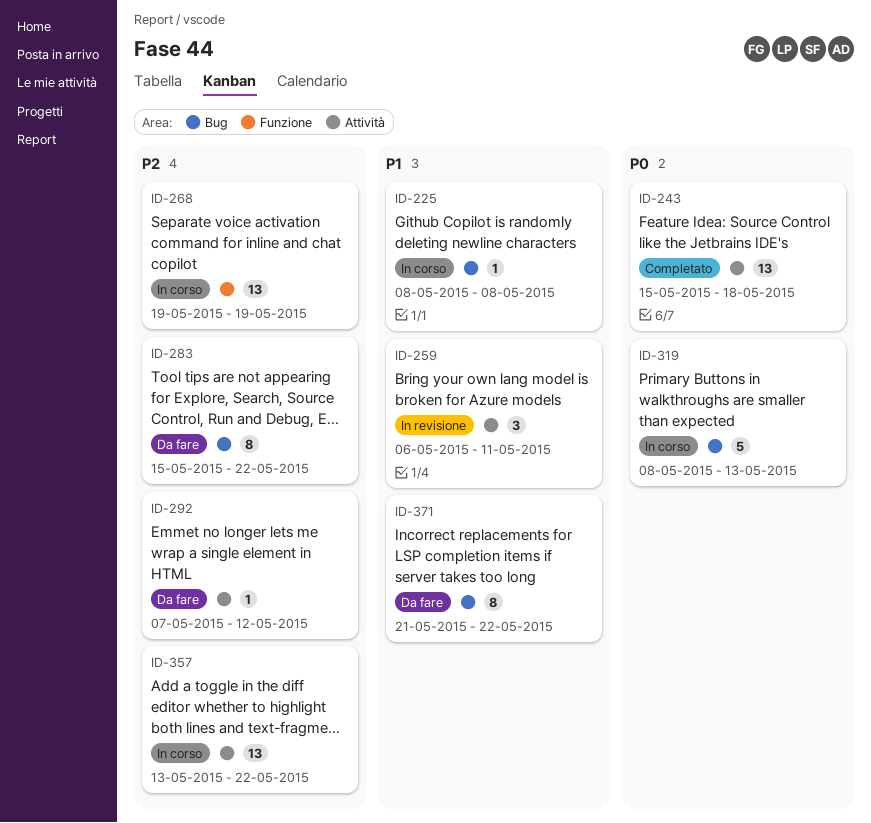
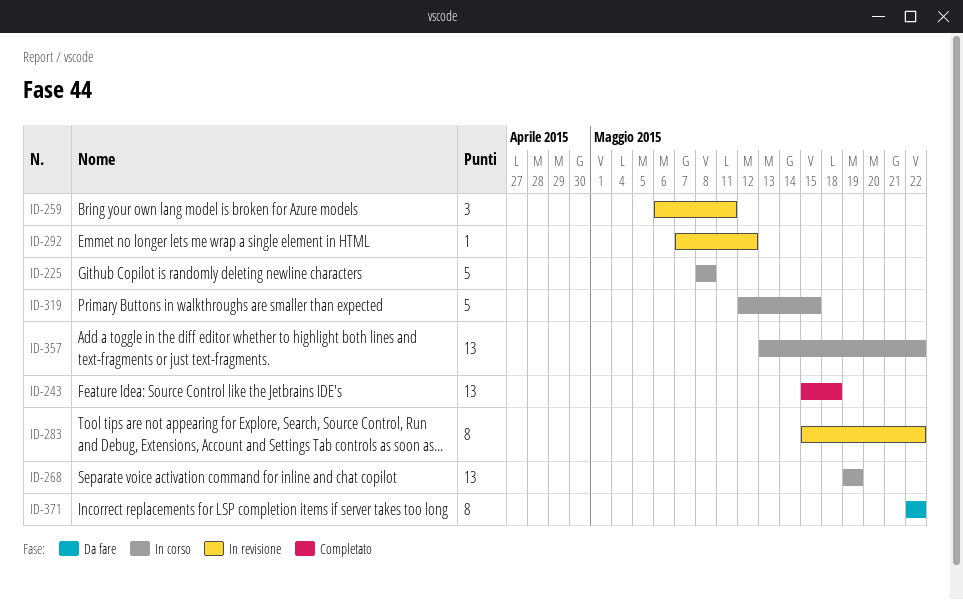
ID-225, estimate: 1 -> 5
ID-283, status: Da fare -> In revisione
ID-292, status: Da fare -> In revisione
ID-319, start: May 8 -> May 12
ID-319, due: May 13 -> May 15
ID-371, start: May 21 -> May 22

